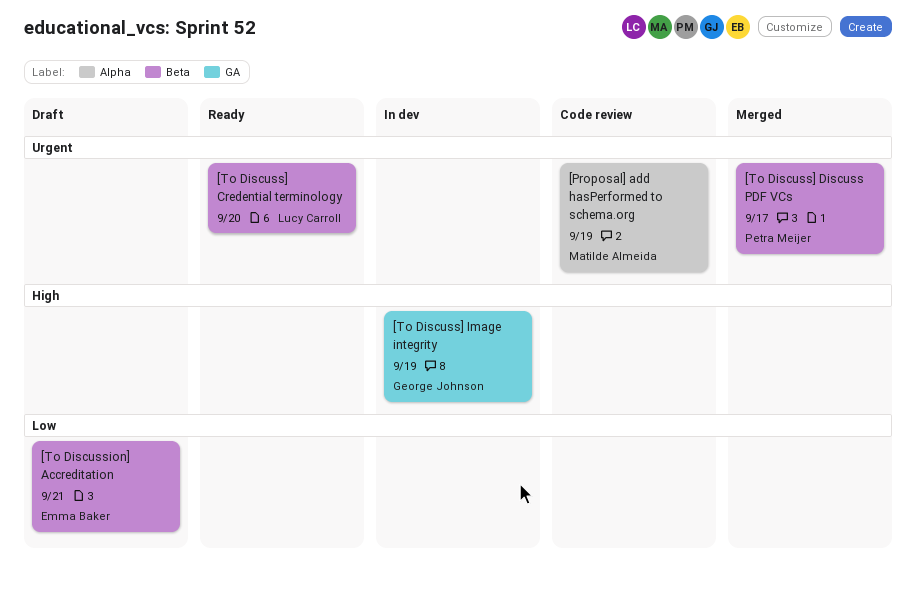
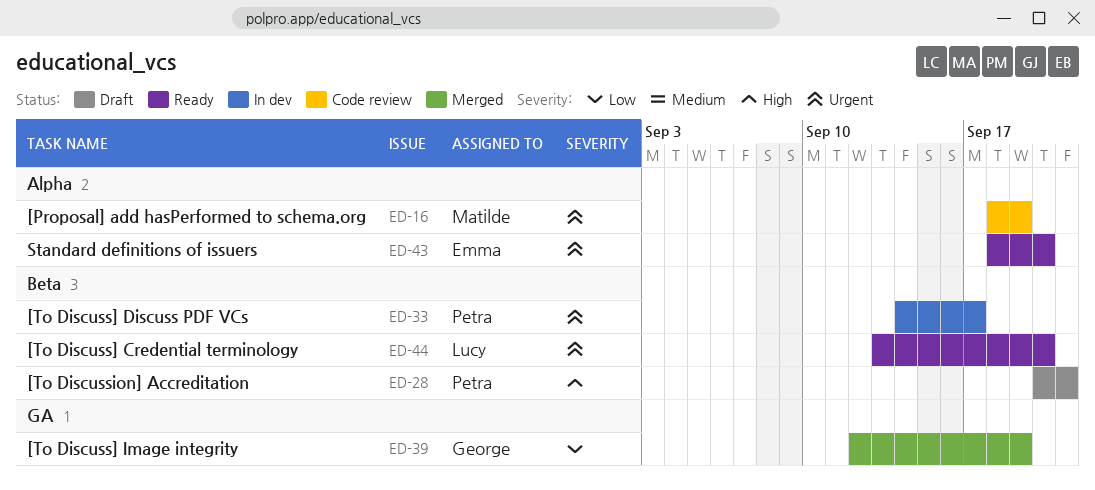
[To Discuss] Discuss PDF VCs, status: Merged -> In dev
[To Discuss] Image integrity, status: In dev -> Merged
[To Discuss] Image integrity, priority: High -> Low
[To Discussion] Accreditation, owner: Emma Baker -> Petra Meijer
[To Discussion] Accreditation, priority: Low -> High
Standard definitions of issuers: none -> present

